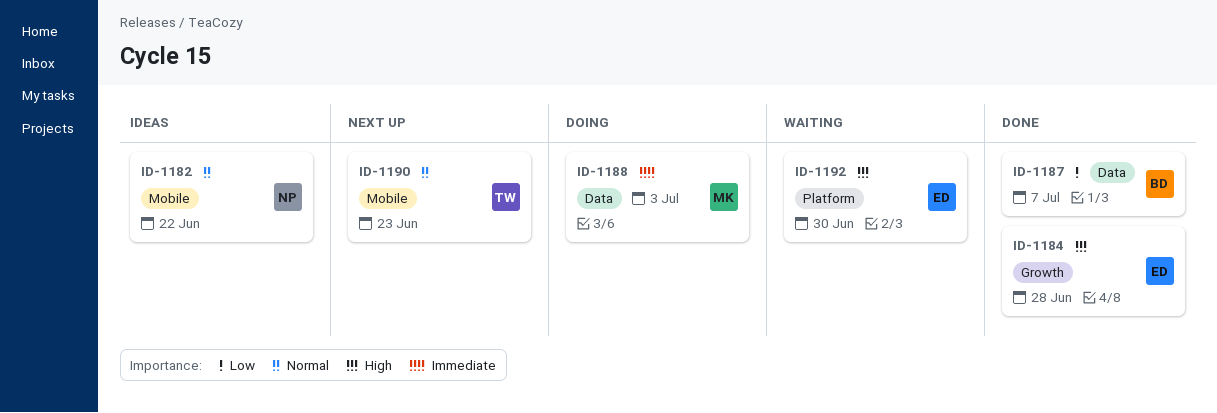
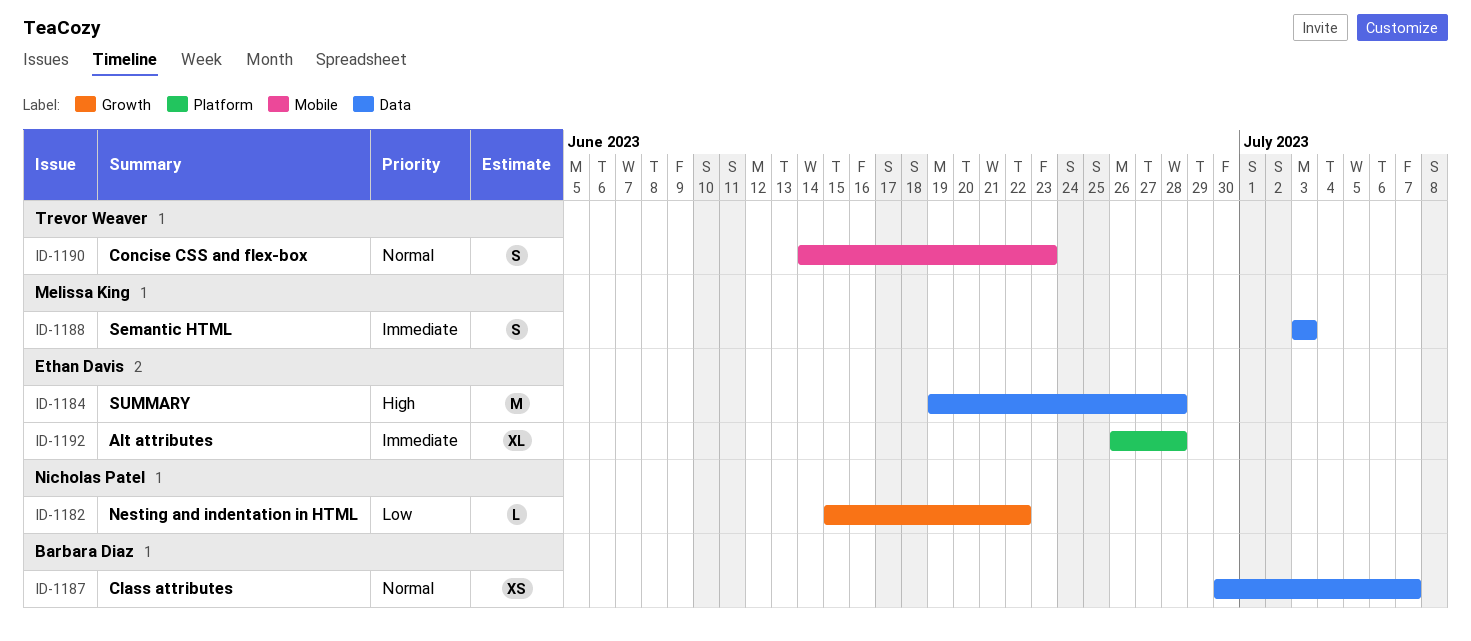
ID-1182, priority: Normal -> Low
ID-1182, label: Mobile -> Growth
ID-1184, label: Growth -> Data
ID-1187, priority: Low -> Normal
ID-1192, priority: High -> Immediate
ID-1192, due: Jun 30 -> Jun 28

